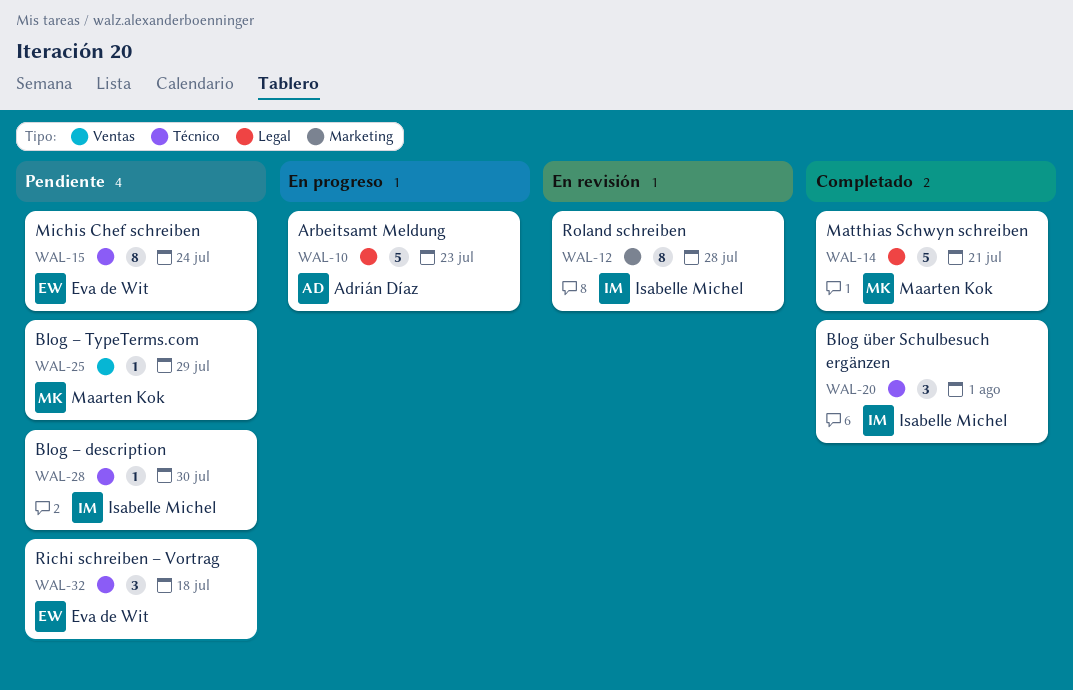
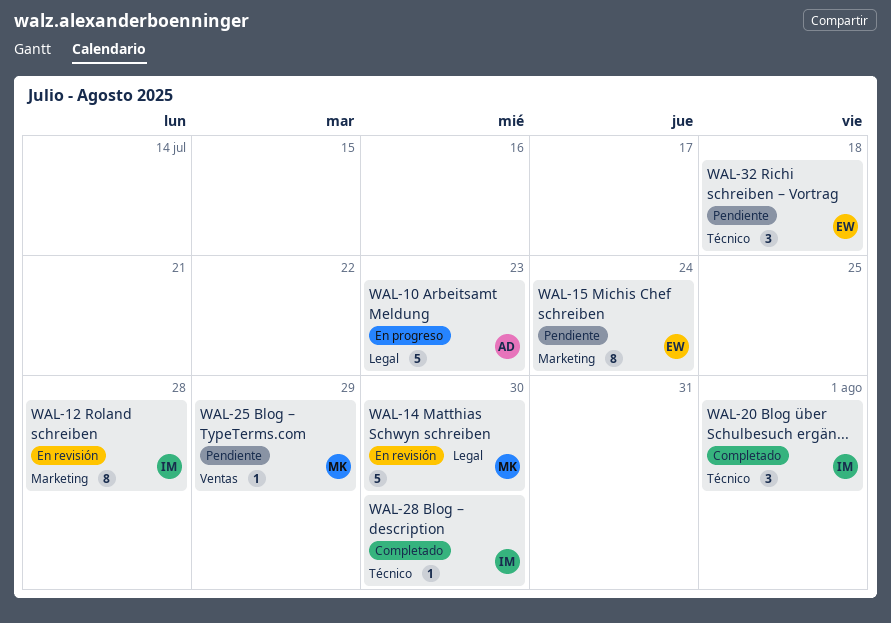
WAL-14, status: Completado -> En revisión
WAL-14, due: Jul 21 -> Jul 30
WAL-15, label: Técnico -> Marketing
WAL-28, status: Pendiente -> Completado

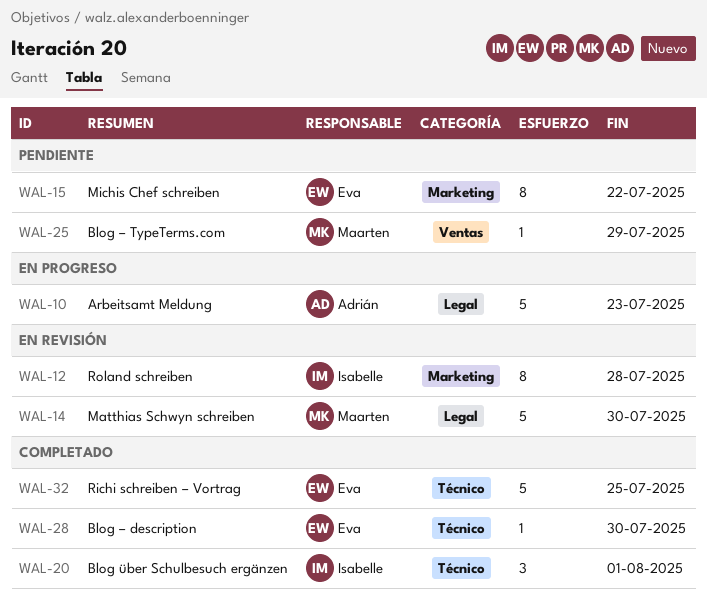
WAL-15, due: Jul 24 -> Jul 22
WAL-28, owner: Isabelle -> Eva
WAL-32, status: Pendiente -> Completado
WAL-32, estimate: 3 -> 5
WAL-32, due: Jul 18 -> Jul 25

